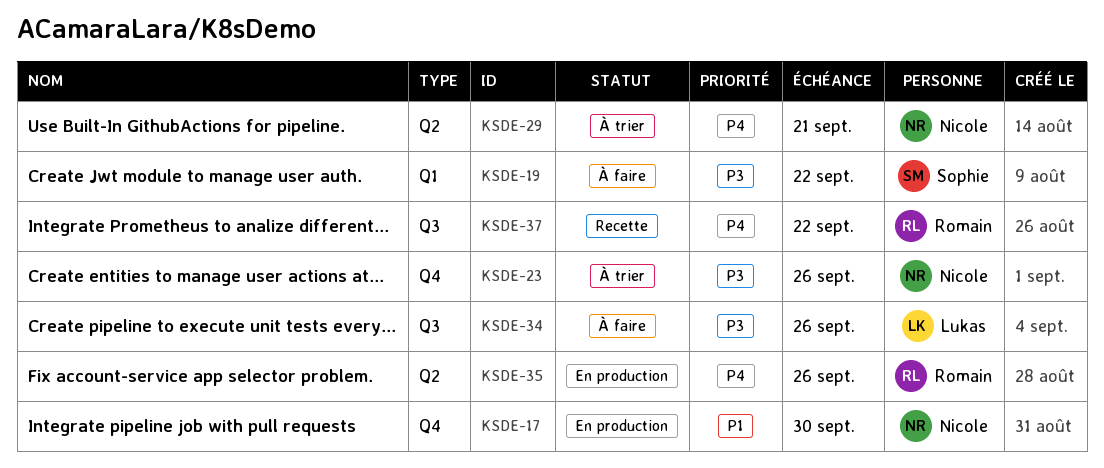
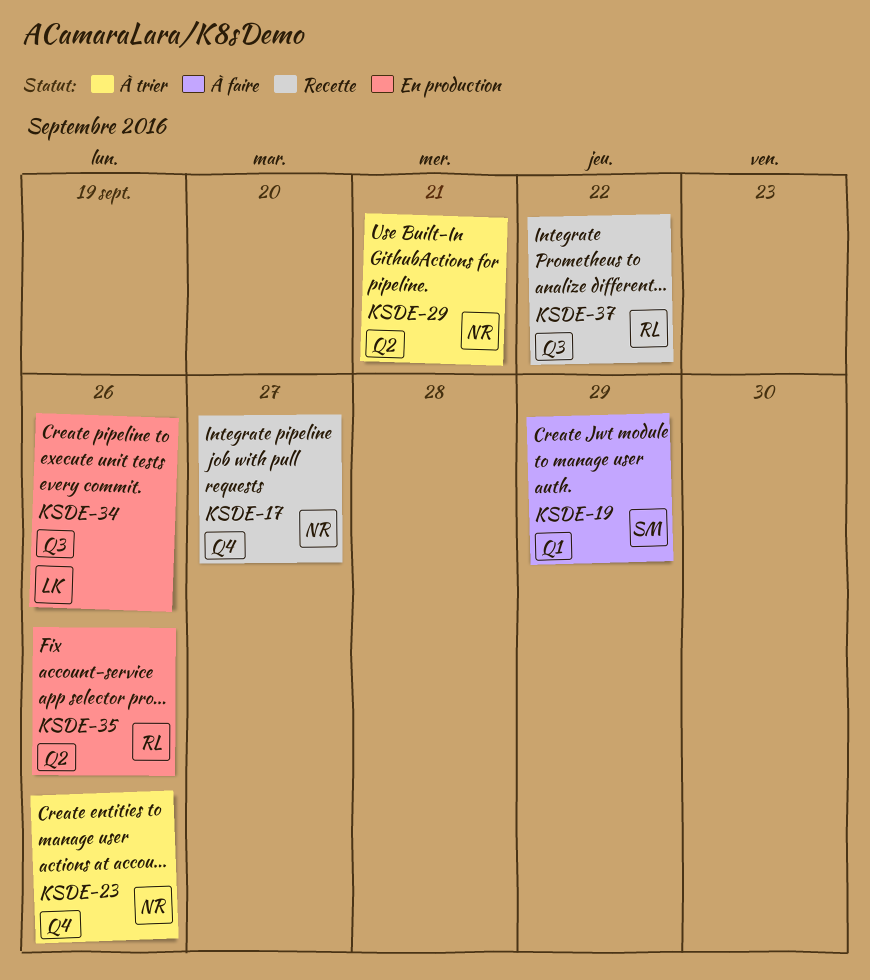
KSDE-17, status: En production -> Recette
KSDE-17, due: Sep 30 -> Sep 27
KSDE-19, due: Sep 22 -> Sep 29
KSDE-34, status: À faire -> En production

